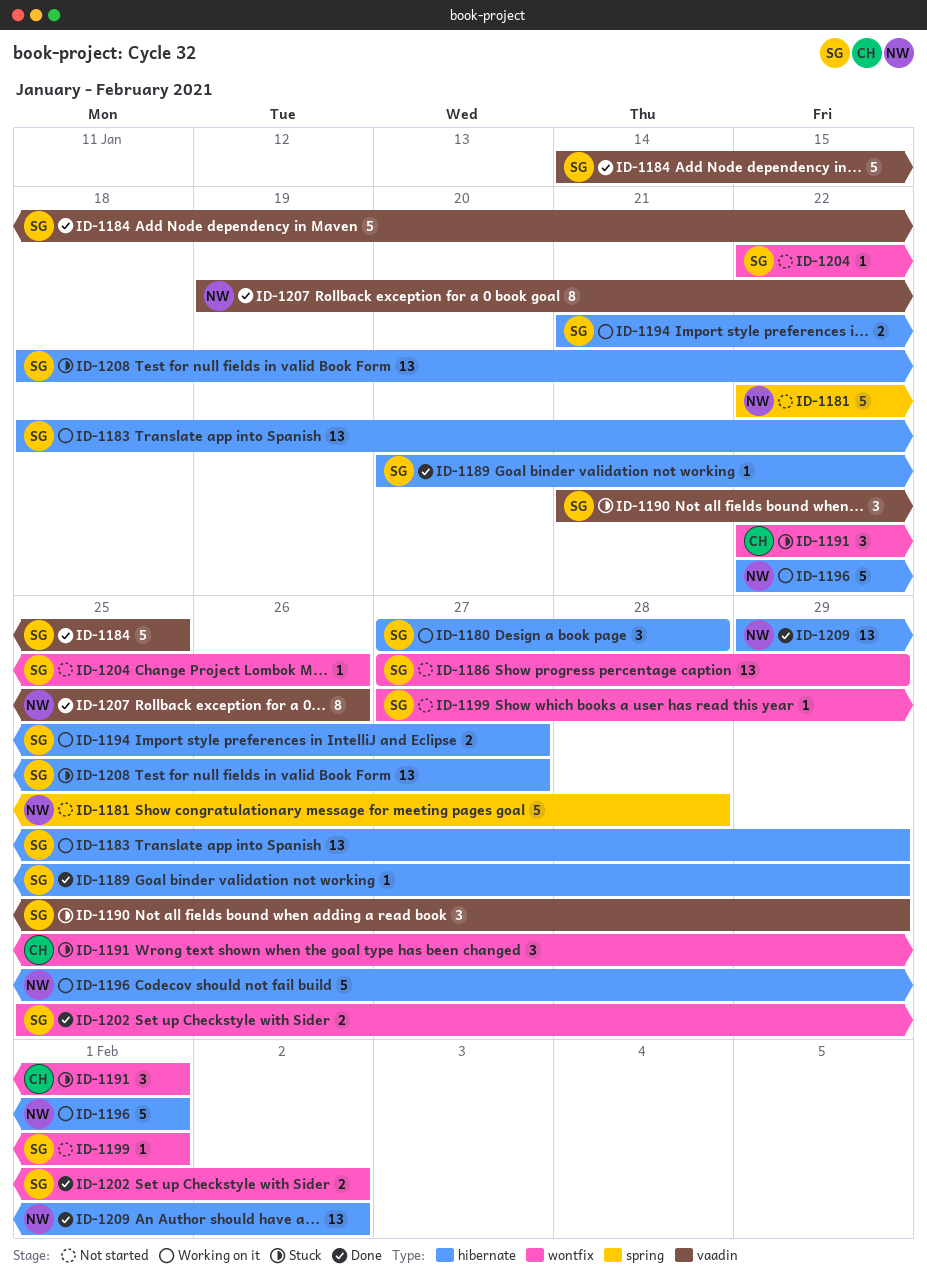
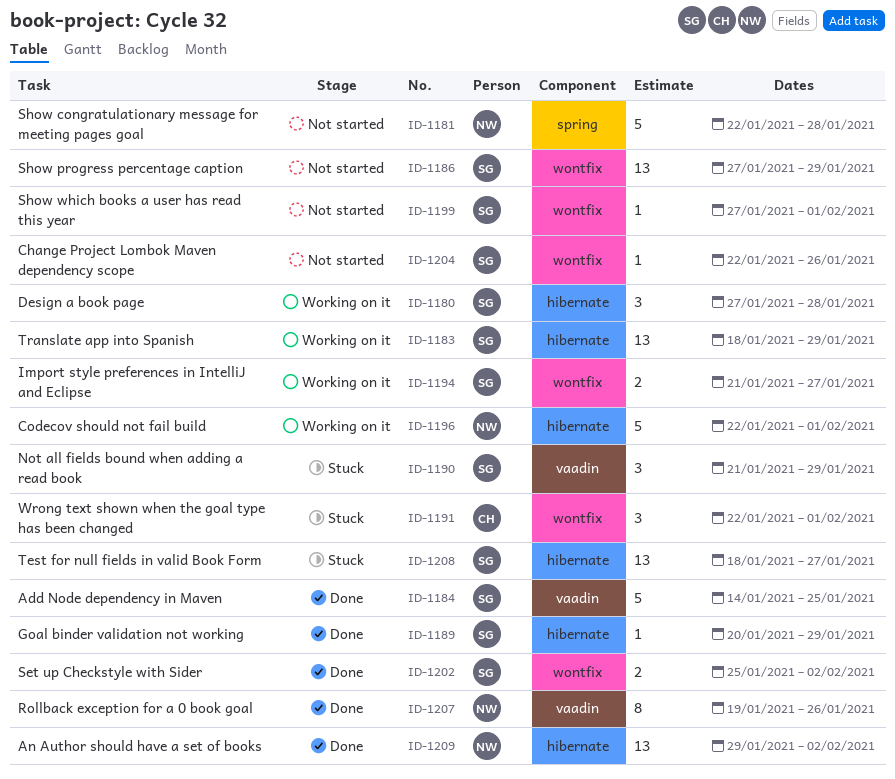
ID-1194, label: hibernate -> wontfix

